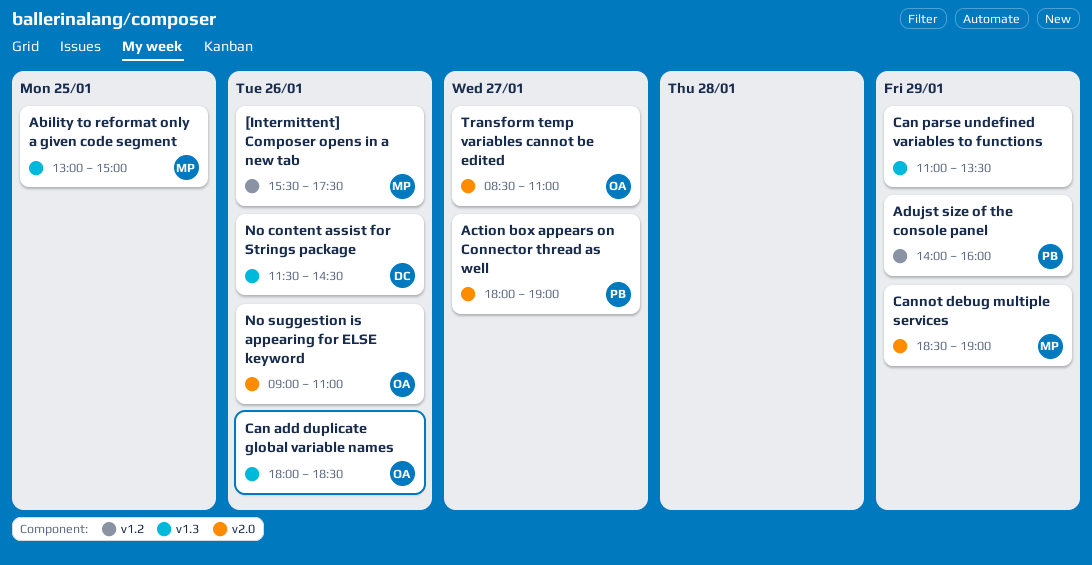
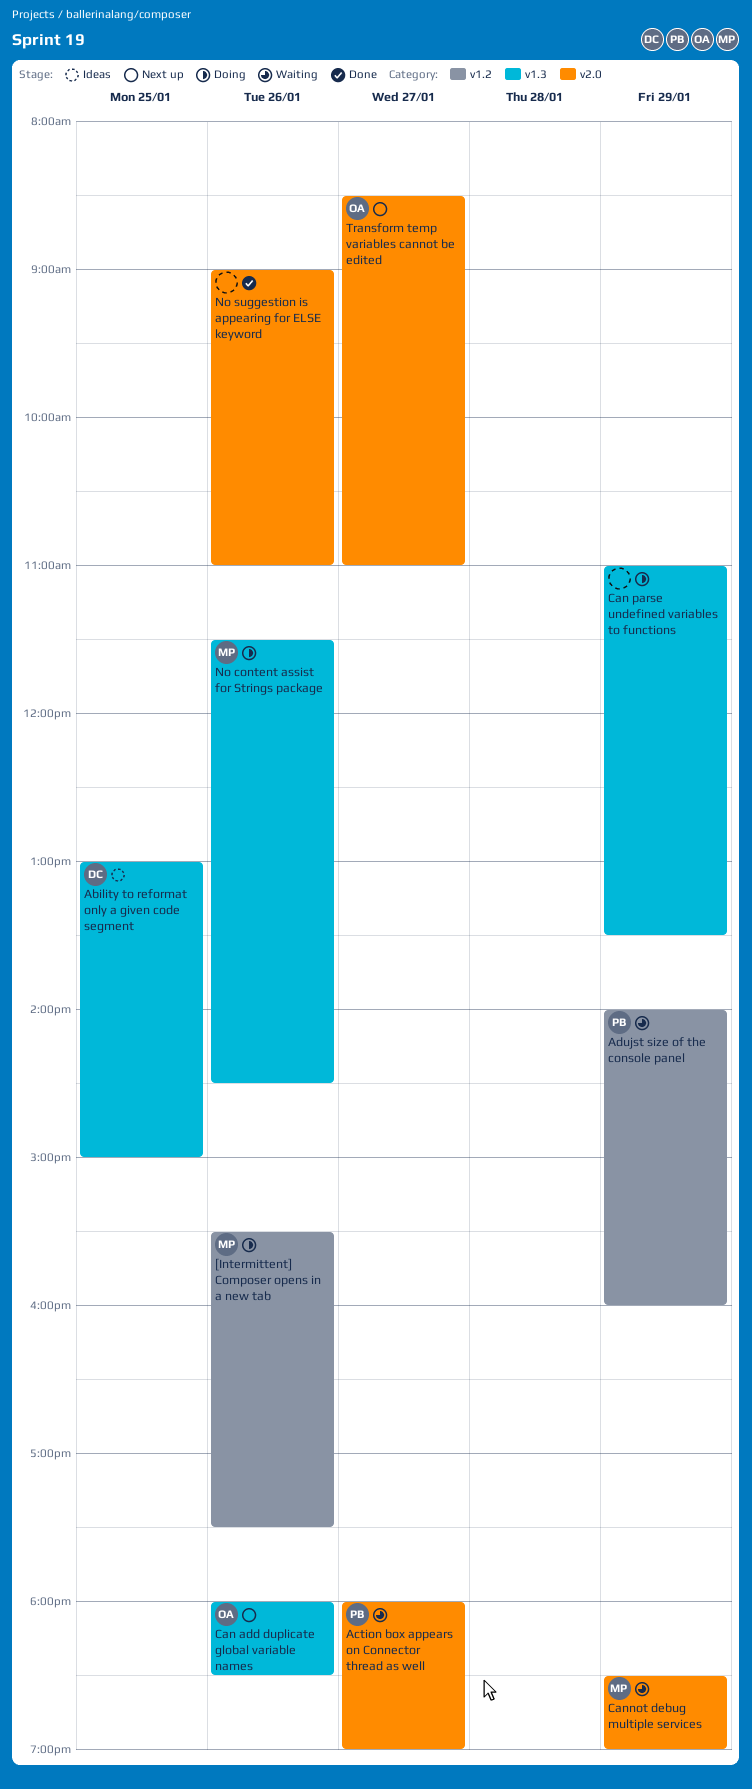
Ability to reformat only a given code segment, owner: MP -> DC
No content assist for Strings package, owner: DC -> MP
No suggestion is appearing for ELSE keyword, owner: OA -> none

